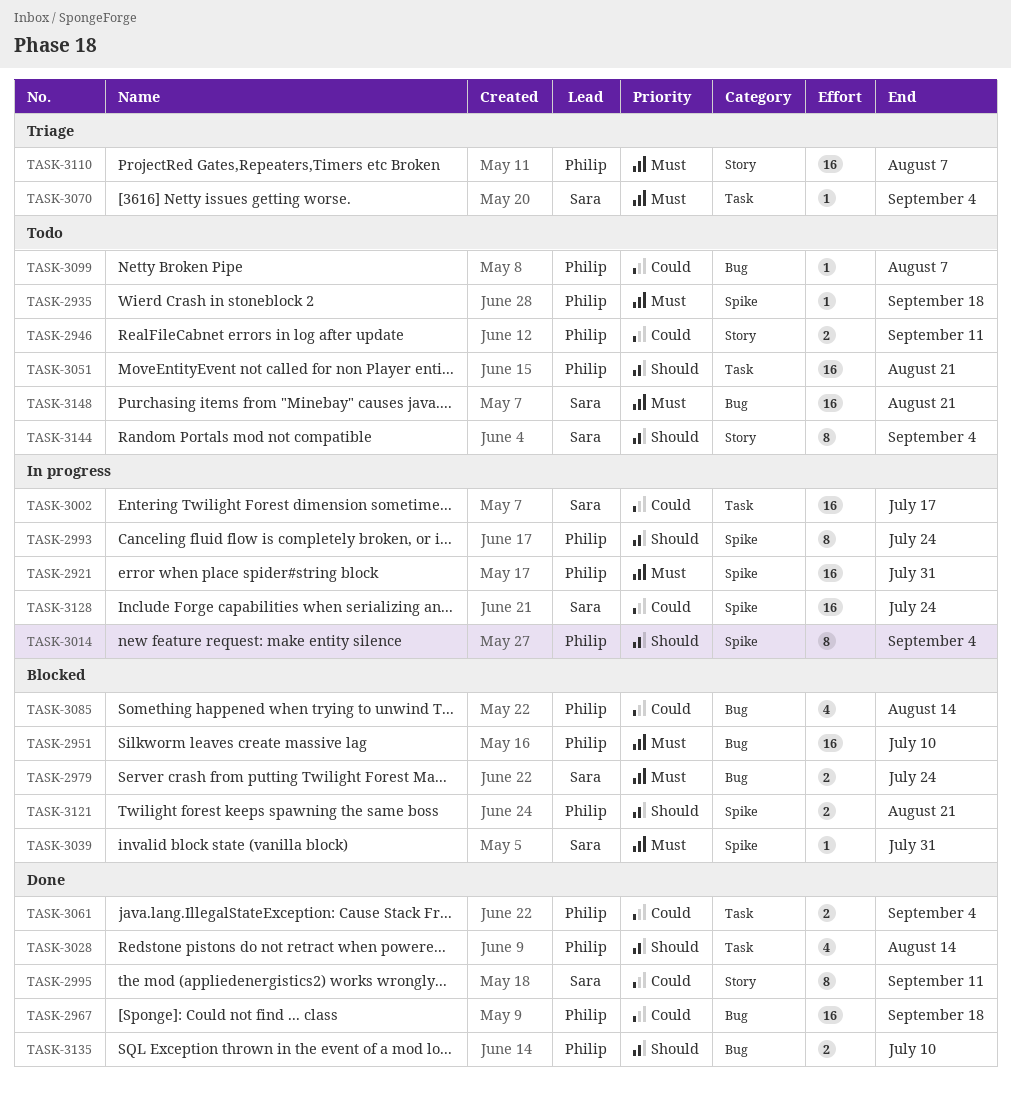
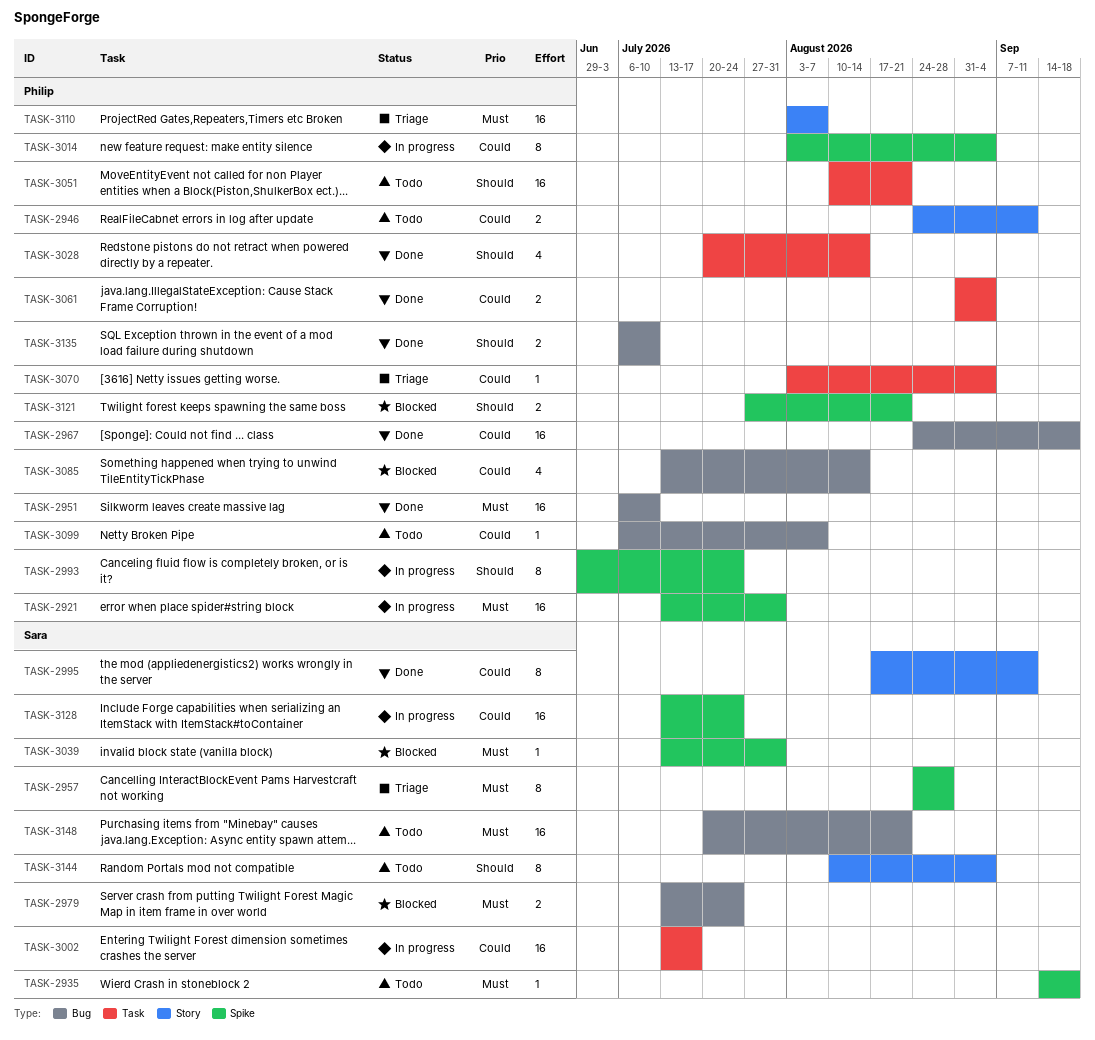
TASK-2935, owner: Philip -> Sara
TASK-2951, status: Blocked -> Done
TASK-2957: none -> present
TASK-3014, priority: Should -> Could
TASK-3070, owner: Sara -> Philip
TASK-3070, priority: Must -> Could

